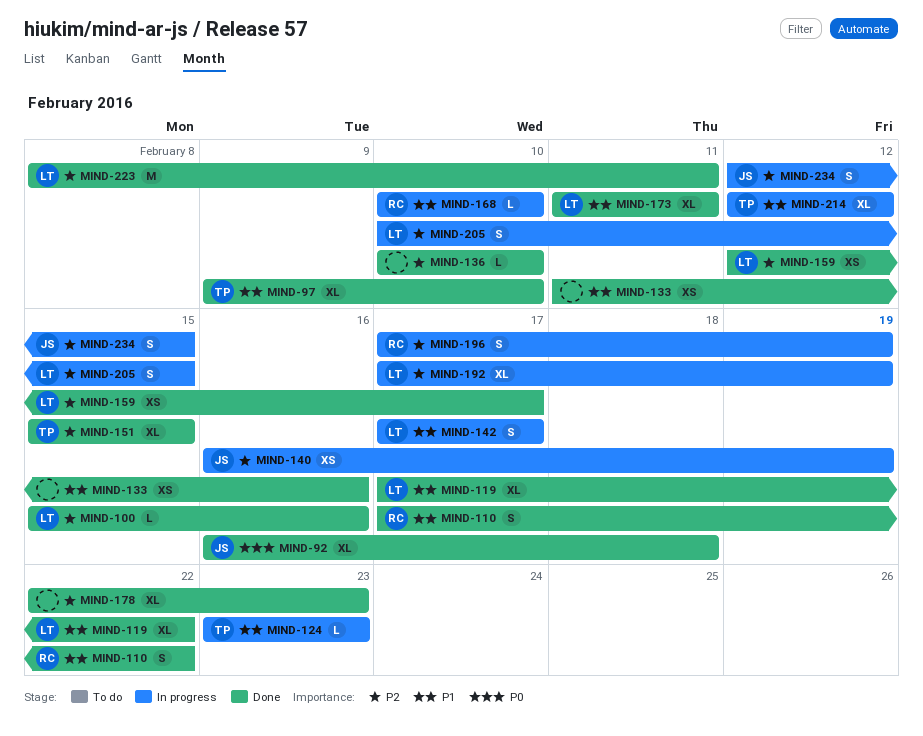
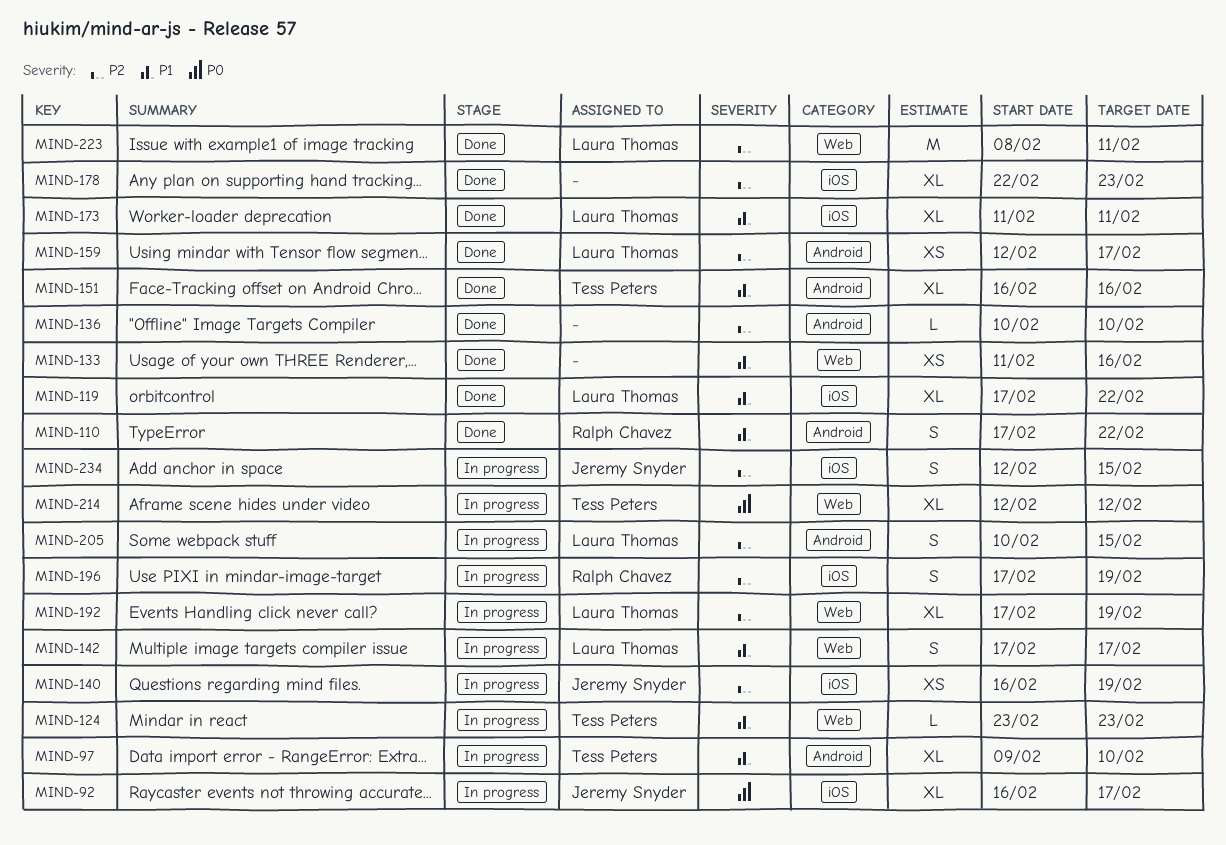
MIND-92, status: Done -> In progress
MIND-92, due: Feb 18 -> Feb 17
MIND-97, status: Done -> In progress
MIND-100: present -> none
MIND-151, priority: P2 -> P1
MIND-151, start: Feb 15 -> Feb 16
MIND-151, due: Feb 15 -> Feb 16
MIND-168: present -> none
MIND-214, priority: P1 -> P0

